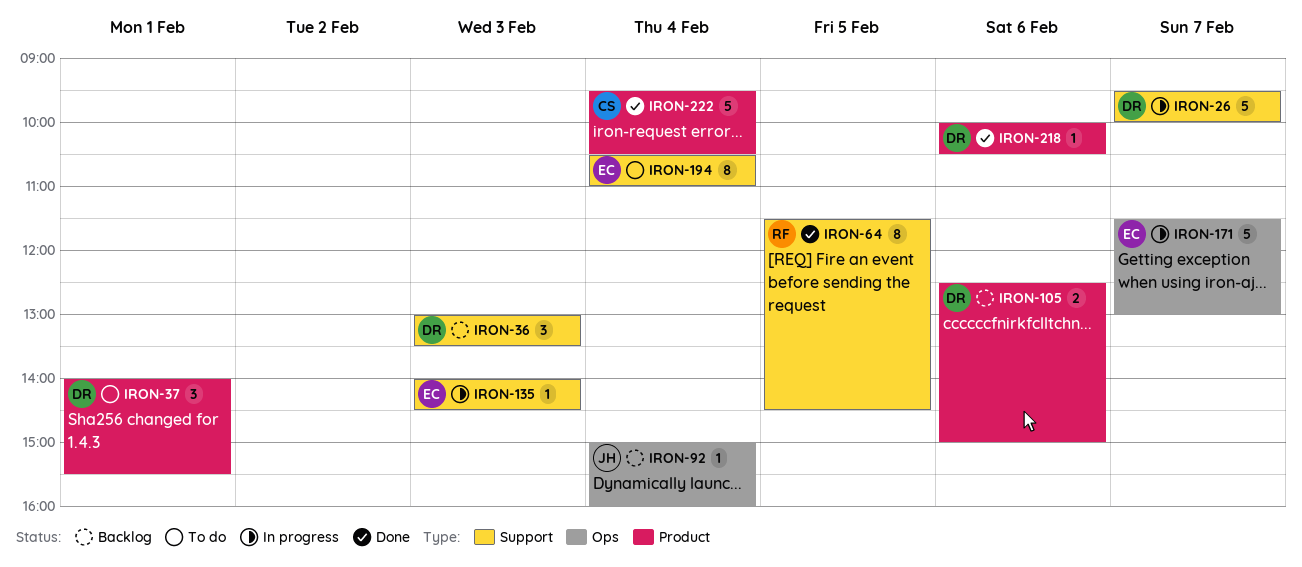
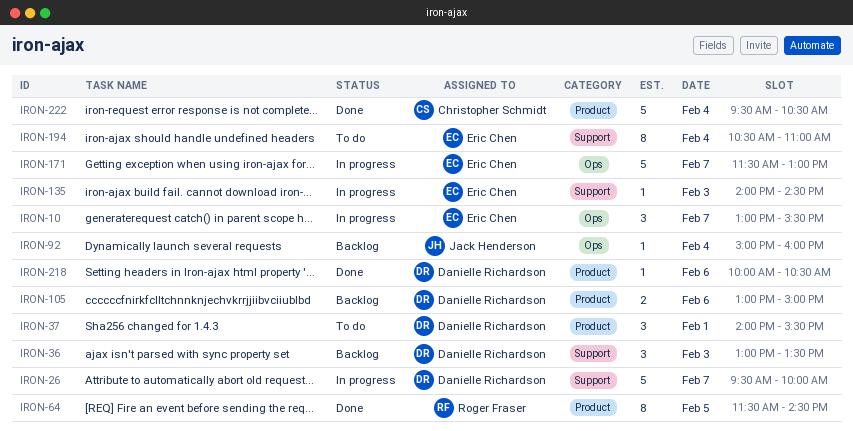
IRON-10: none -> present
IRON-64, label: Support -> Product
IRON-105, begins: 12:30 -> 13:00

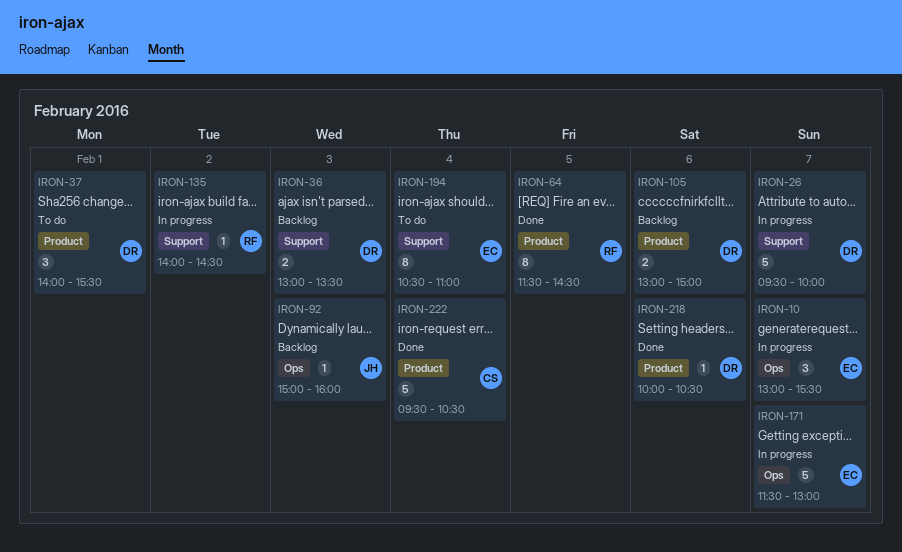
IRON-36, estimate: 3 -> 2
IRON-92, day: Feb 4 -> Feb 3
IRON-135, owner: Eric Chen -> Roger Fraser
IRON-135, day: Feb 3 -> Feb 2

